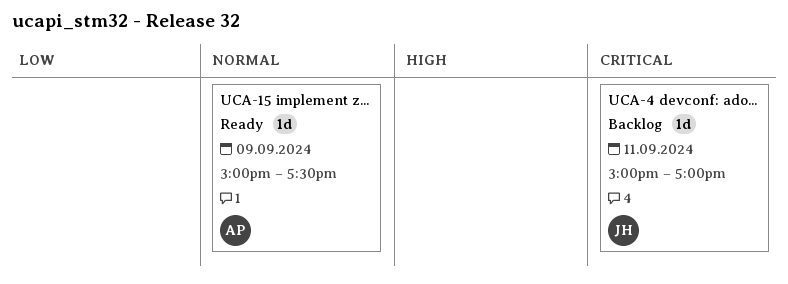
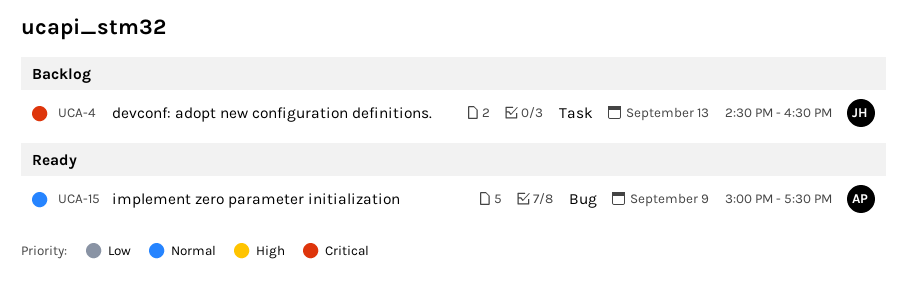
UCA-4, day: Sep 11 -> Sep 13
UCA-4, begins: 15:00 -> 14:30
UCA-4, ends: 17:00 -> 16:30

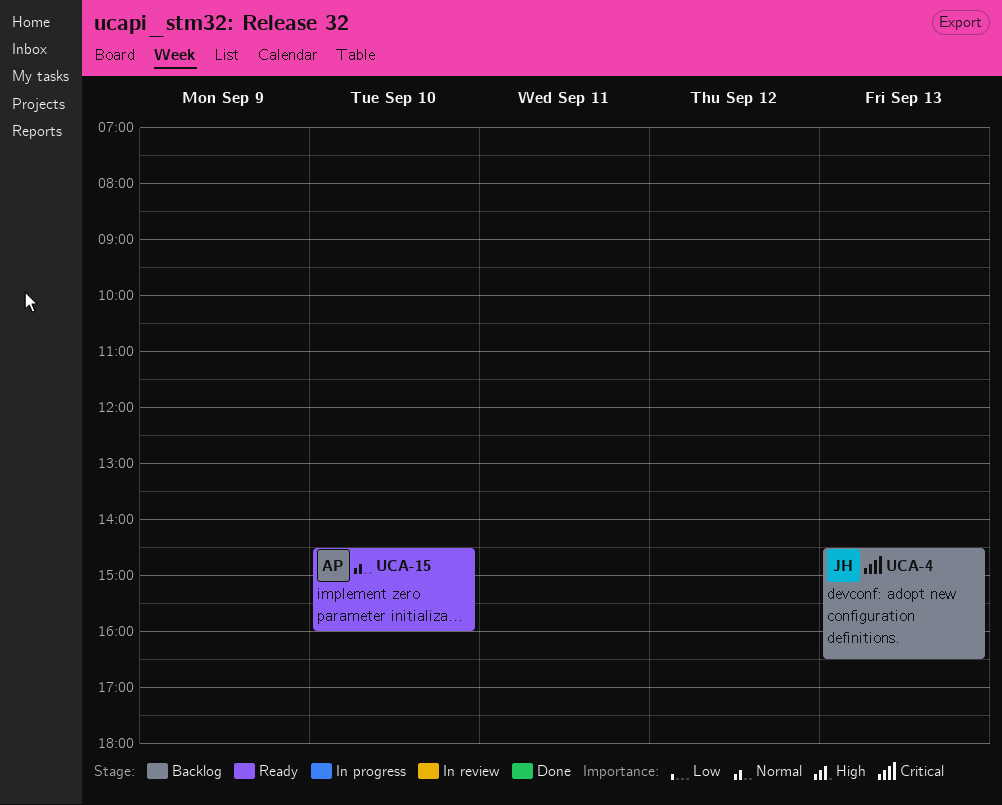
UCA-15, day: Sep 9 -> Sep 10
UCA-15, begins: 15:00 -> 14:30
UCA-15, ends: 17:30 -> 16:00

